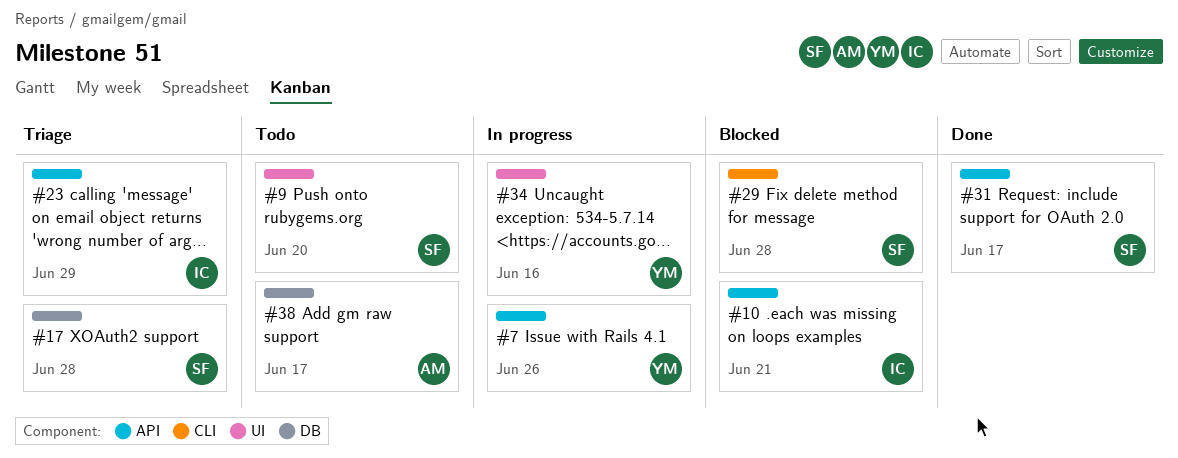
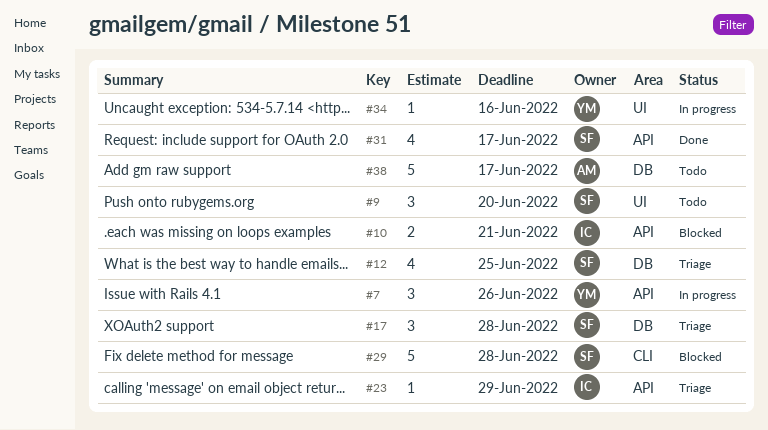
#12: none -> present

